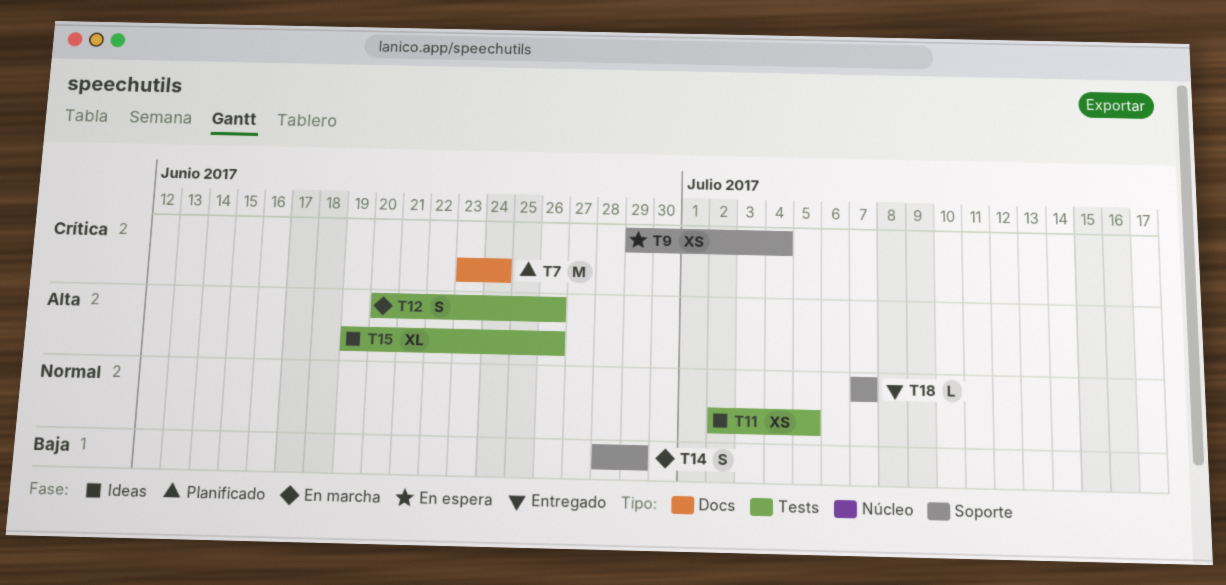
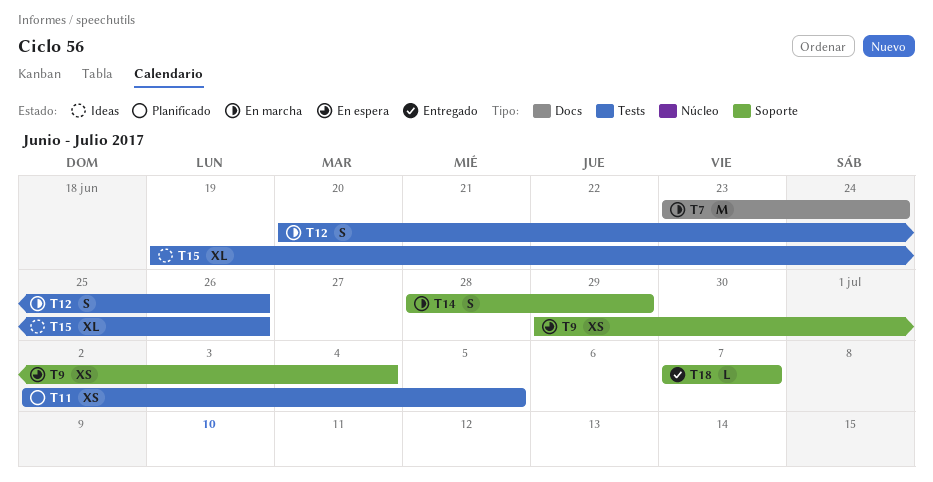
T7, status: Planificado -> En marcha
T11, status: Ideas -> Planificado

